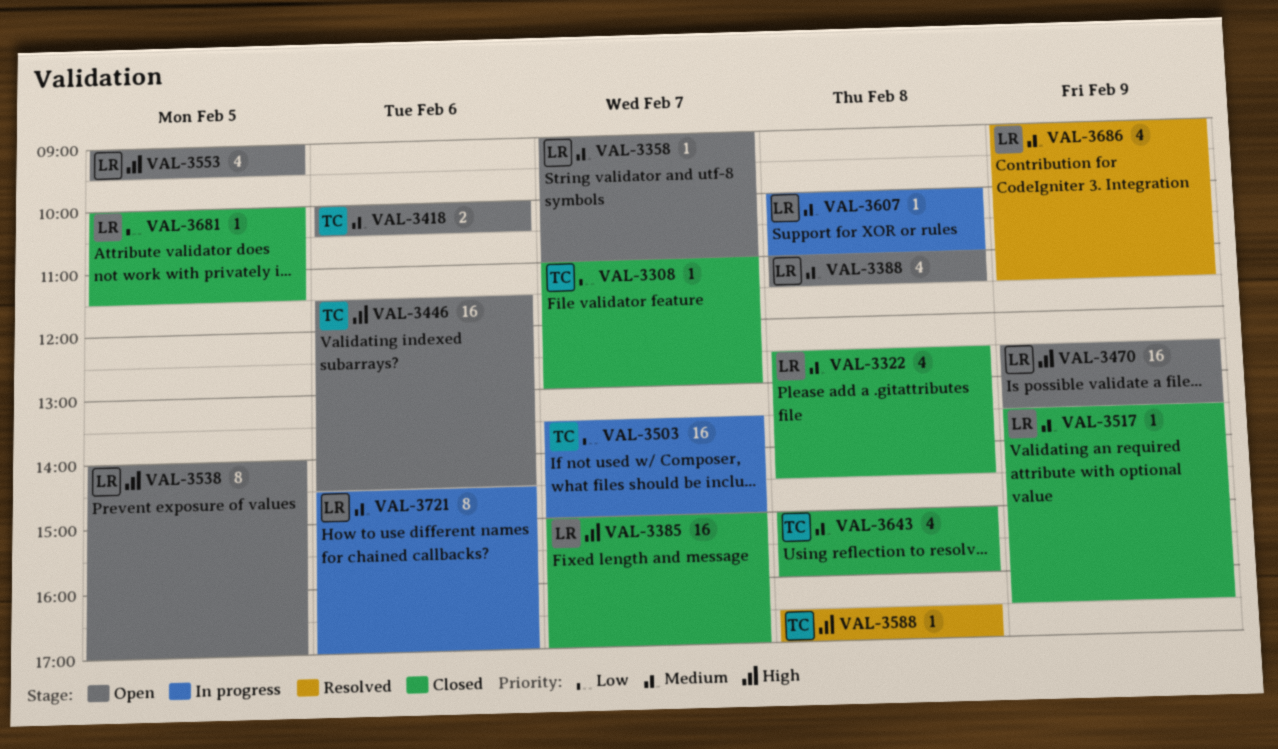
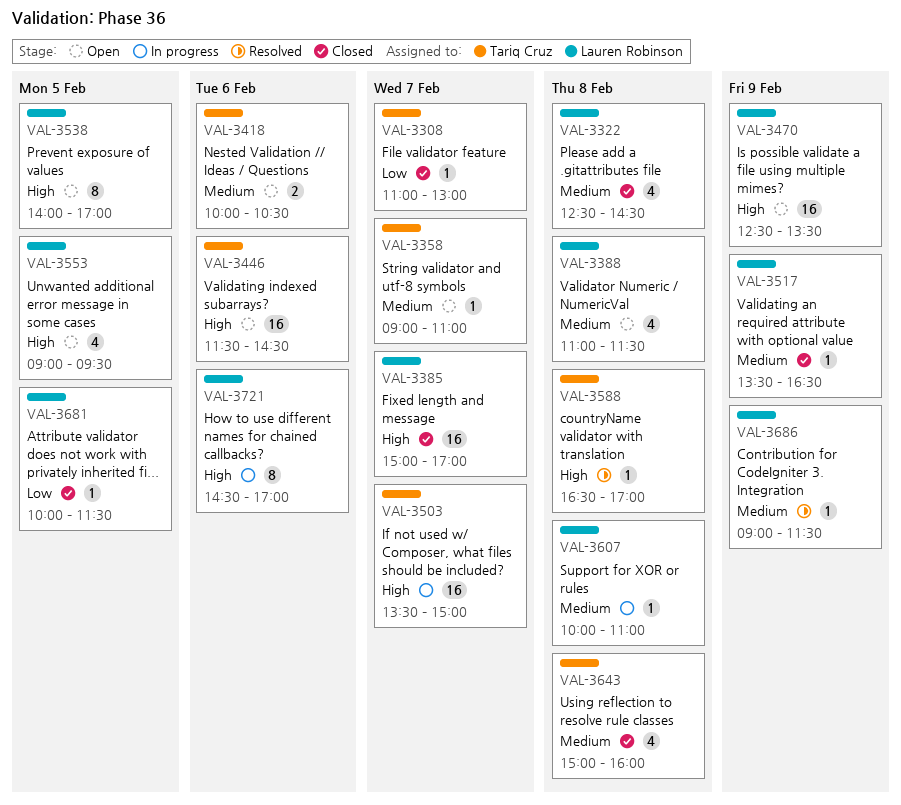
VAL-3358, owner: Lauren Robinson -> Tariq Cruz
VAL-3503, priority: Low -> High
VAL-3686, estimate: 4 -> 1
VAL-3721, priority: Medium -> High

